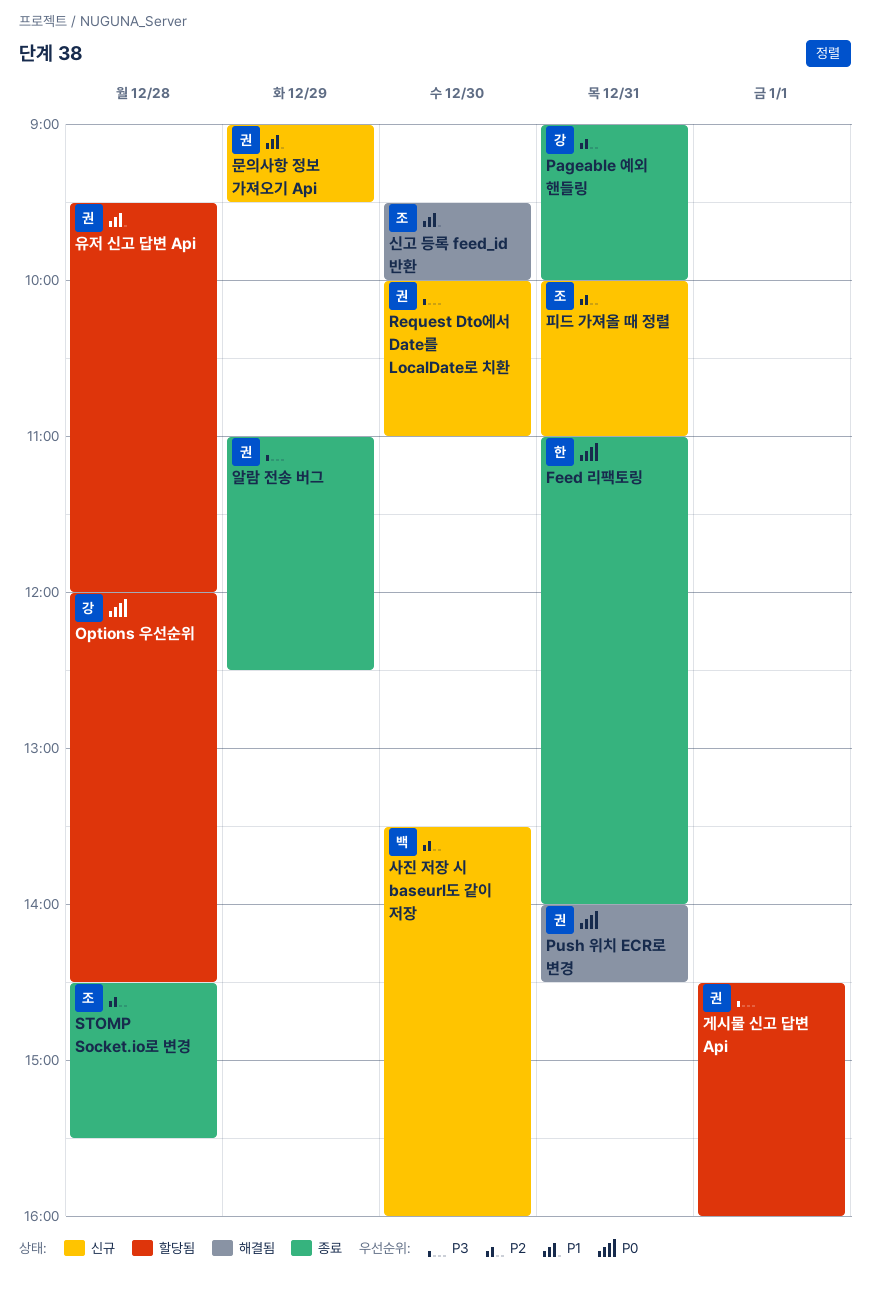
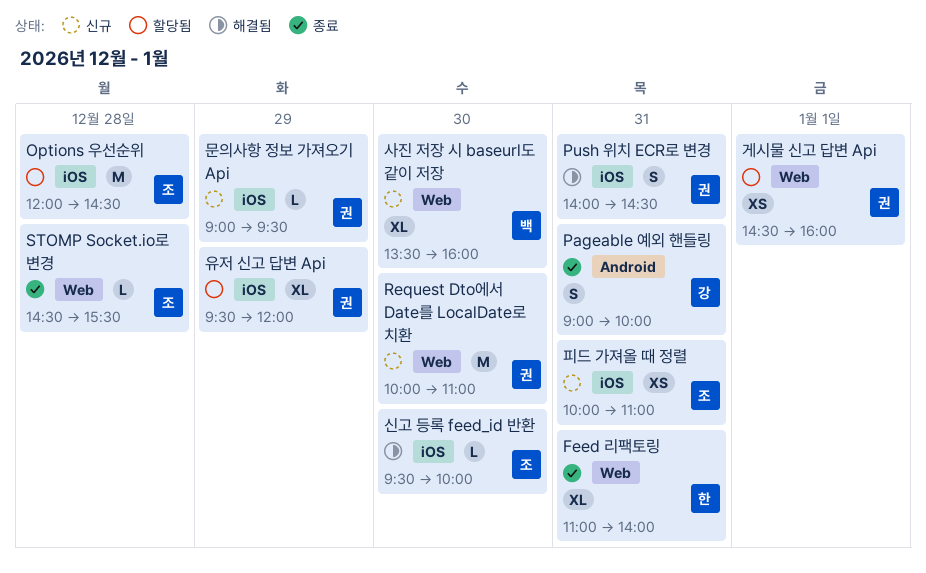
Options 우선순위, owner: 강 -> 조
알람 전송 버그: present -> none
유저 신고 답변 Api, day: Dec 28 -> Dec 29

